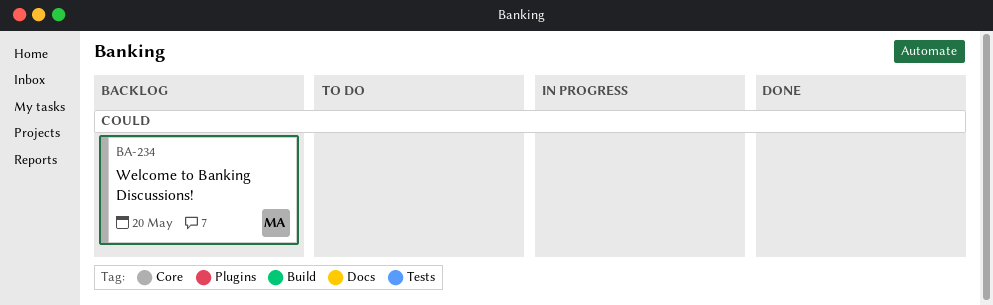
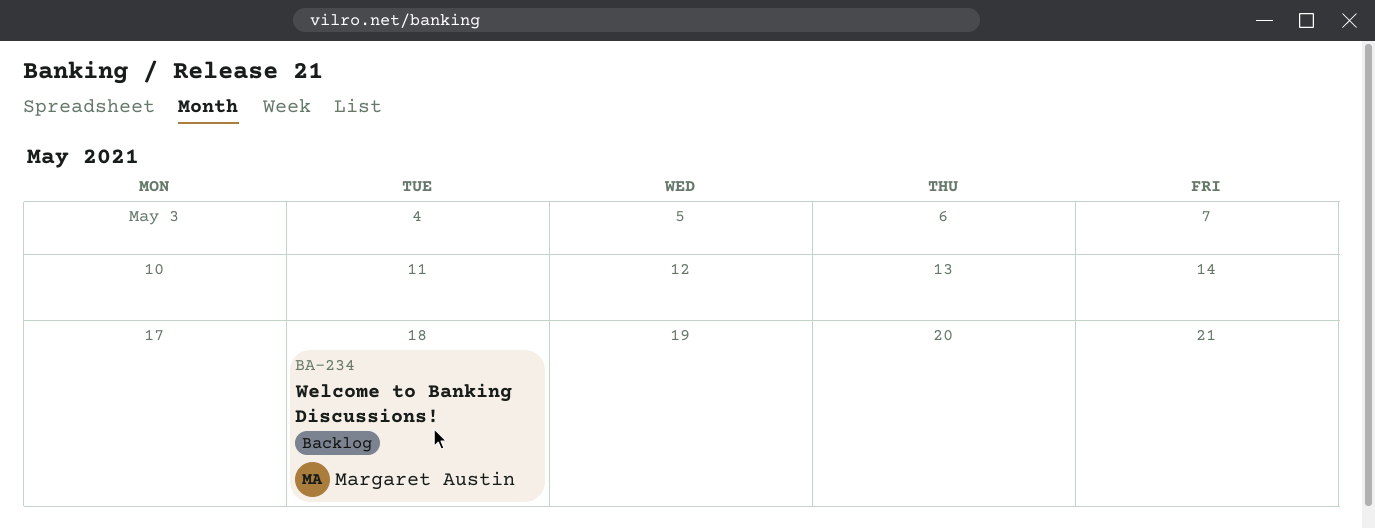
BA-234, due: May 20 -> May 18

